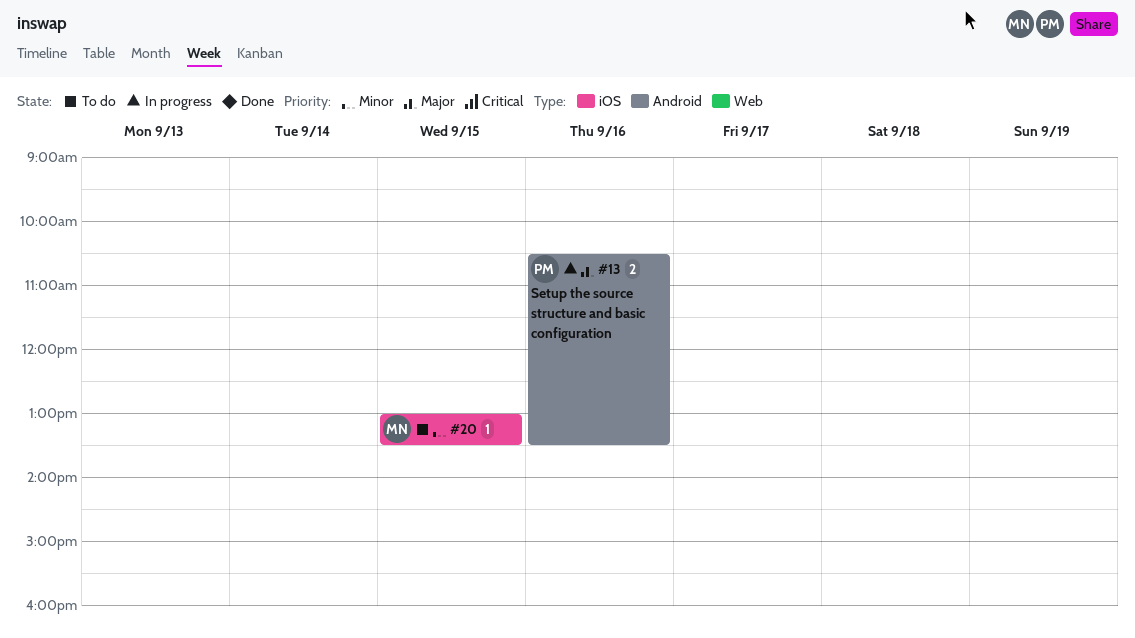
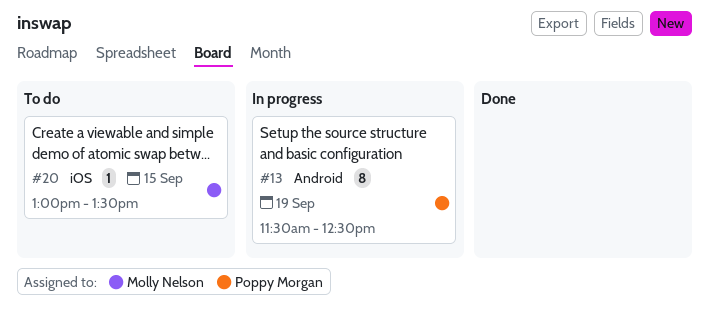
#13, estimate: 2 -> 8
#13, day: Sep 16 -> Sep 19
#13, begins: 10:30 -> 11:30
#13, ends: 13:30 -> 12:30

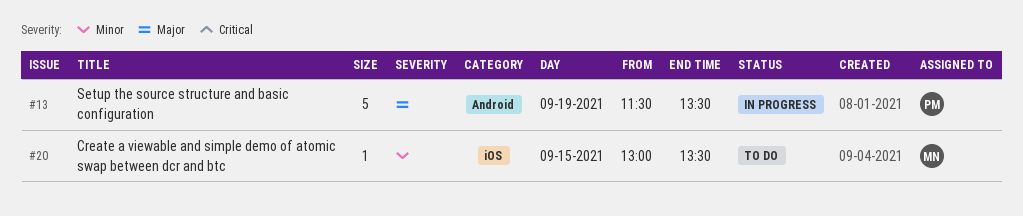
#13, estimate: 8 -> 5
#13, ends: 12:30 -> 13:30

